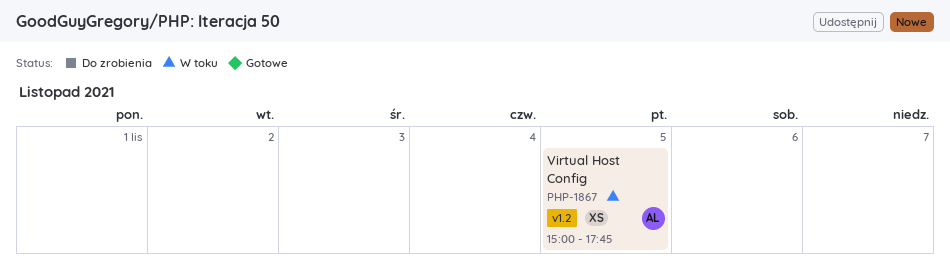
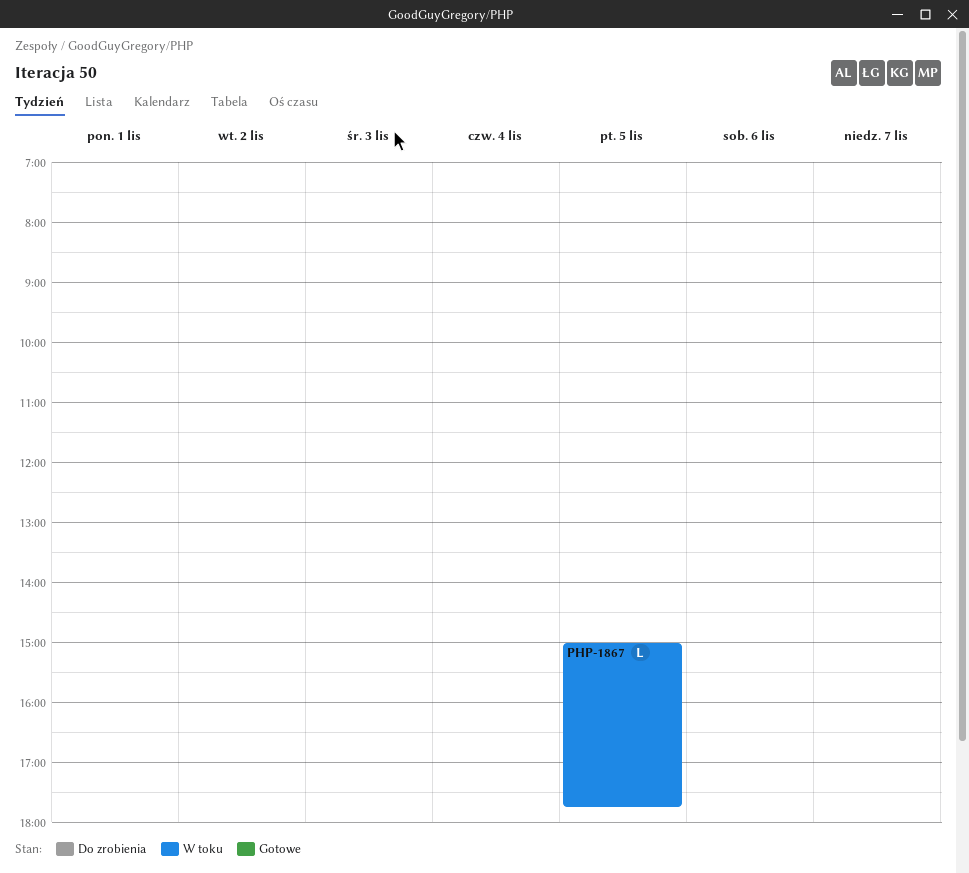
PHP-1867, estimate: XS -> L

